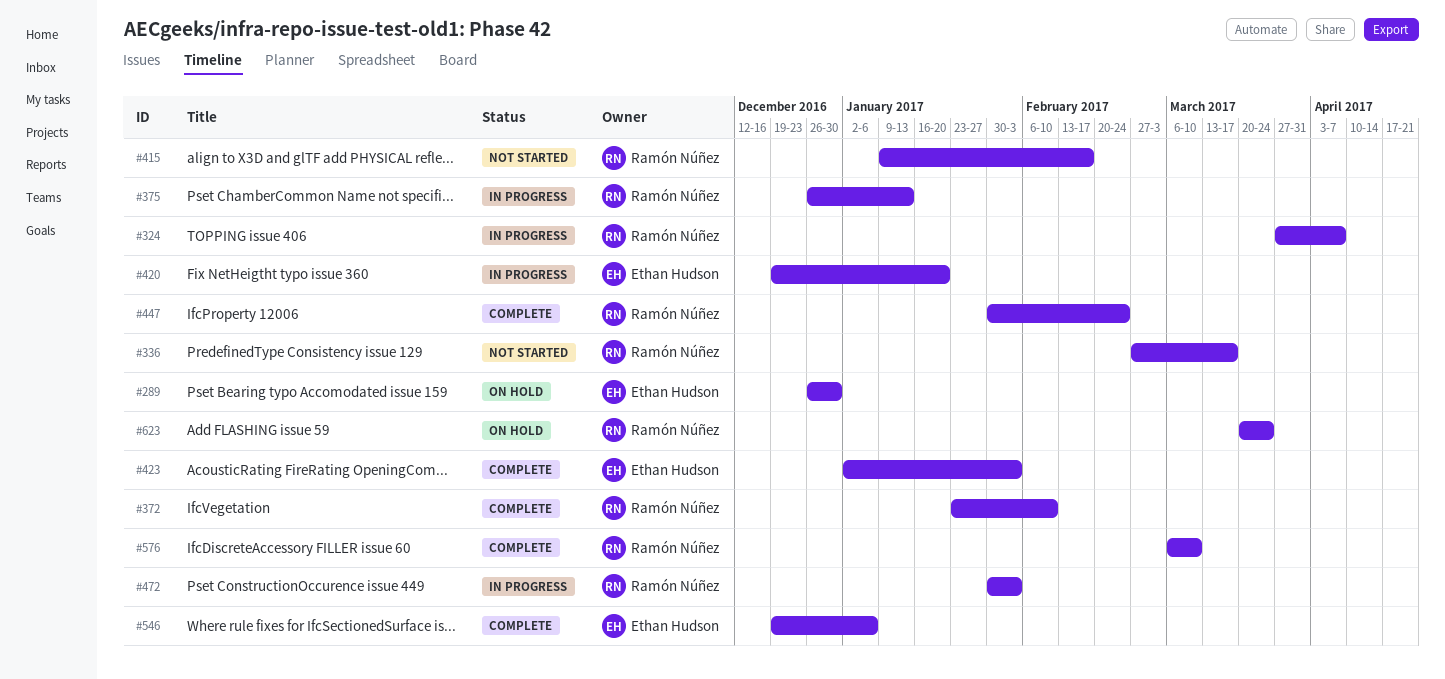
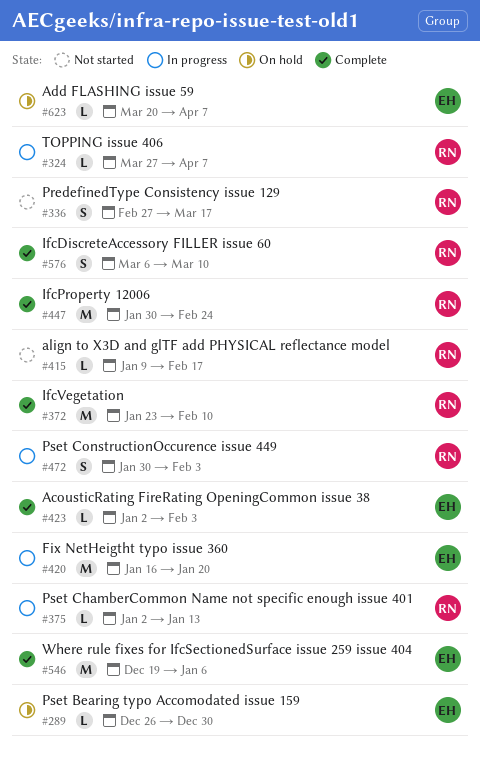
#375, start: Dec 26 -> Jan 2
#420, start: Dec 19 -> Jan 16
#623, owner: Ramón Núñez -> Ethan Hudson
#623, due: Mar 24 -> Apr 7

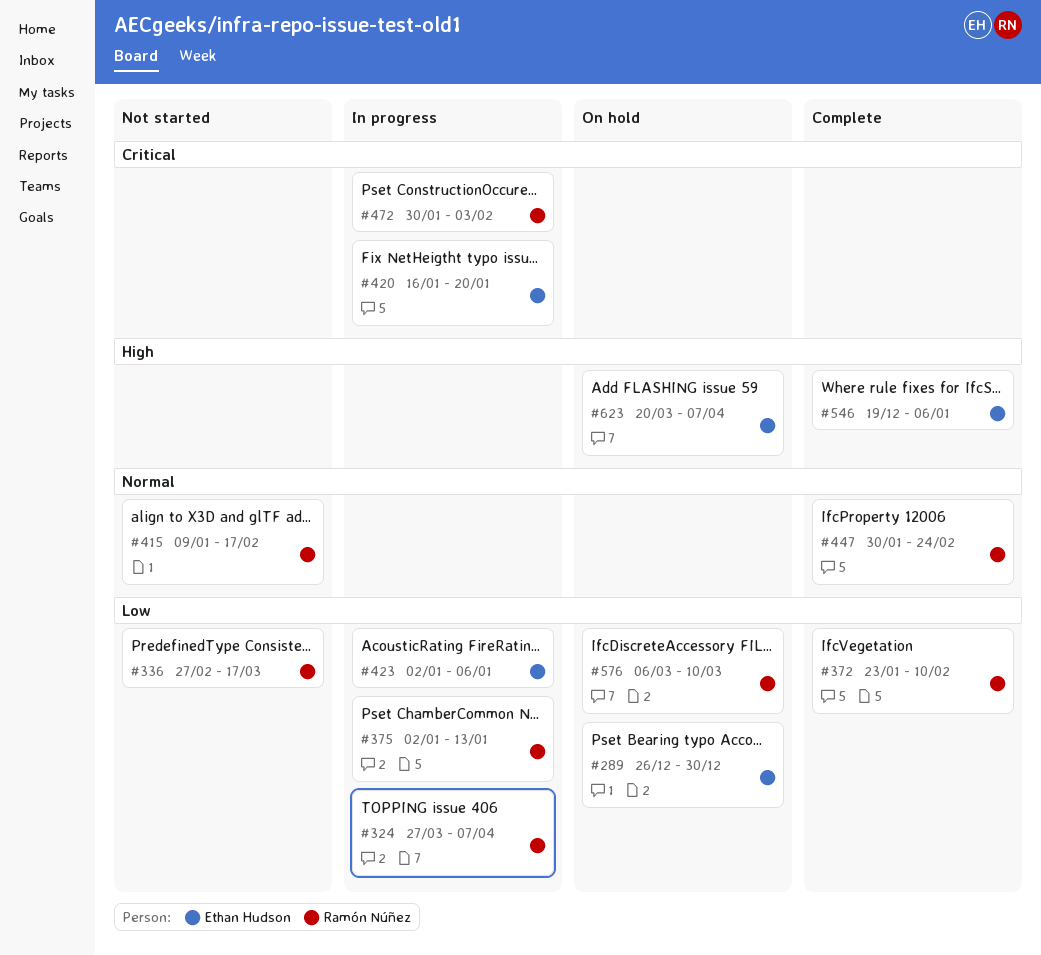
#423, status: Complete -> In progress
#423, due: Feb 3 -> Jan 6
#576, status: Complete -> On hold

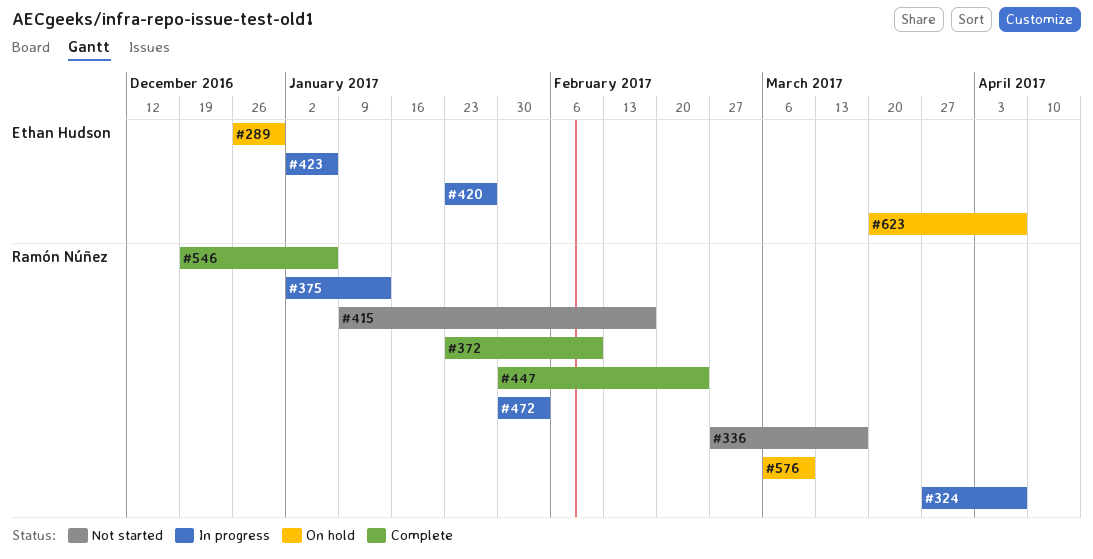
#420, start: Jan 16 -> Jan 23
#420, due: Jan 20 -> Jan 27
#546, owner: Ethan Hudson -> Ramón Núñez

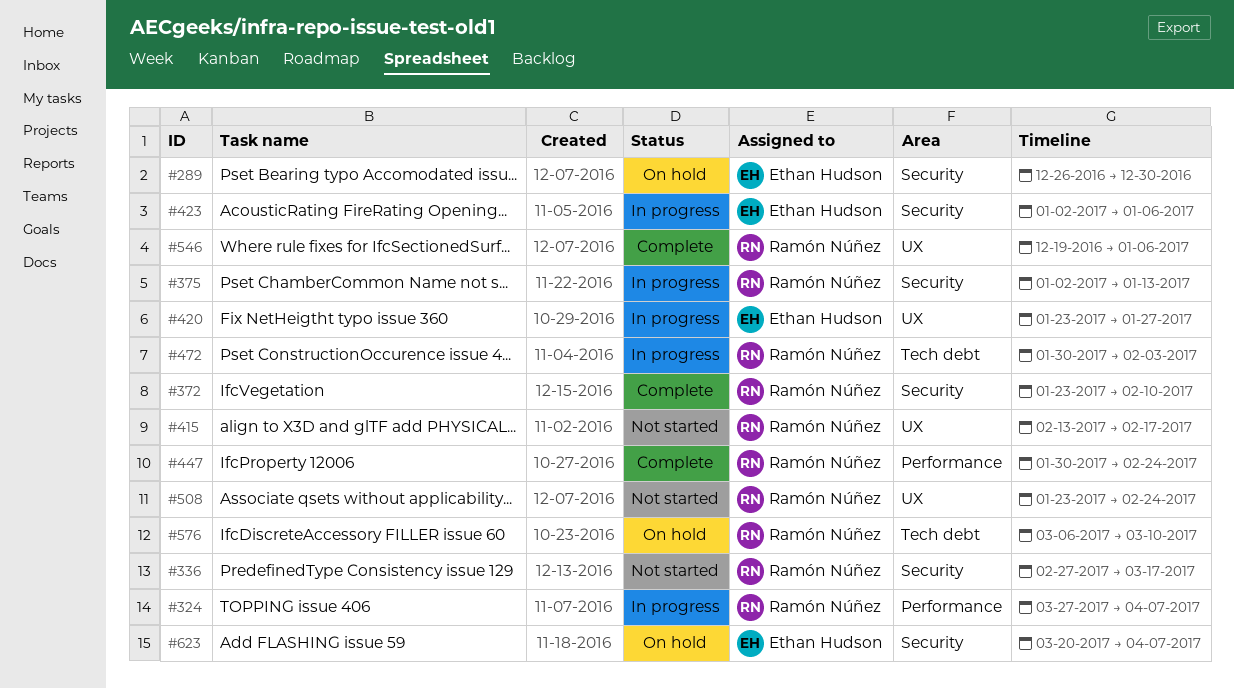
#415, start: Jan 9 -> Feb 13
#508: none -> present

